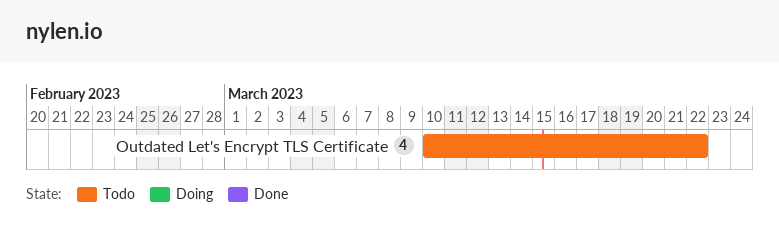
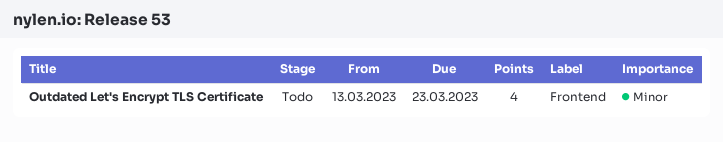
Outdated Let's Encrypt TLS Certificate, start: Mar 10 -> Mar 13
Outdated Let's Encrypt TLS Certificate, due: Mar 22 -> Mar 23

